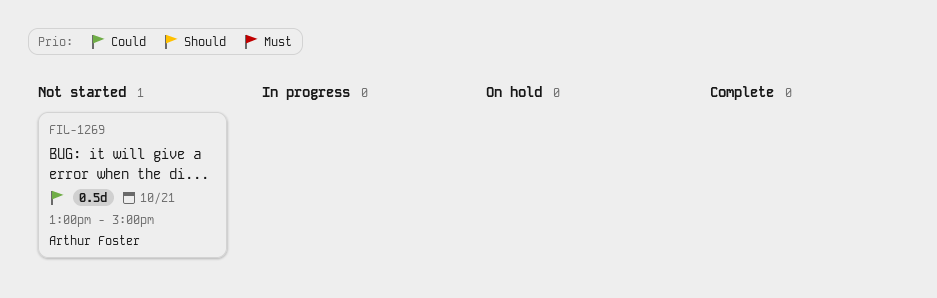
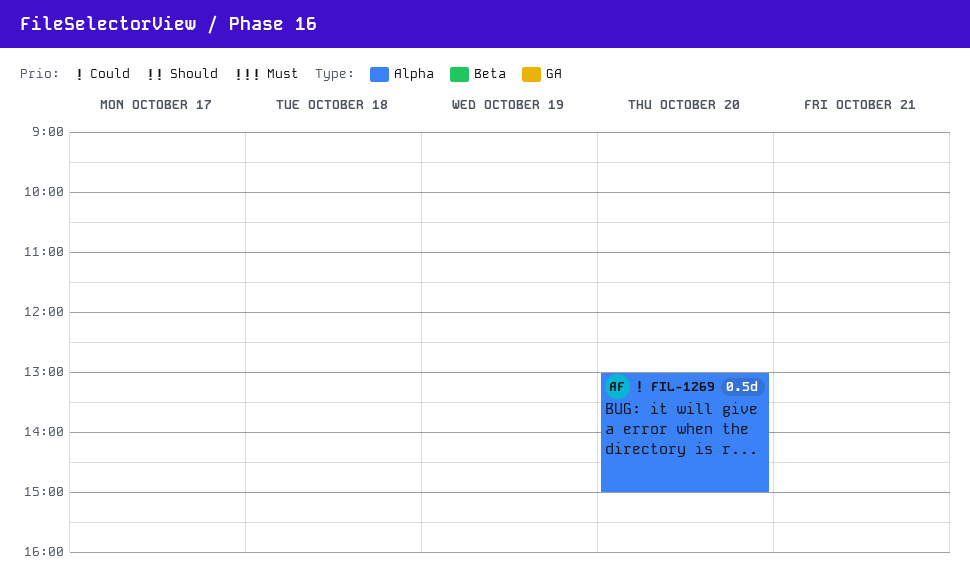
FIL-1269, day: Oct 21 -> Oct 20

